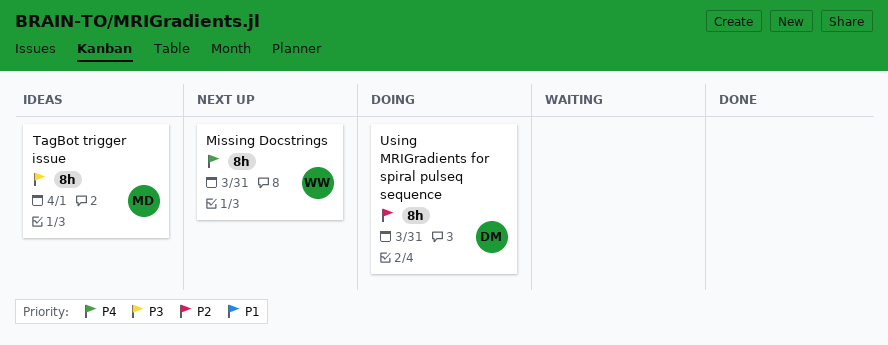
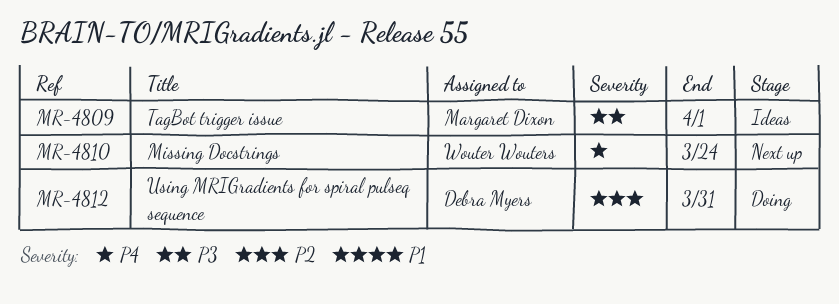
Missing Docstrings, due: Mar 31 -> Mar 24

